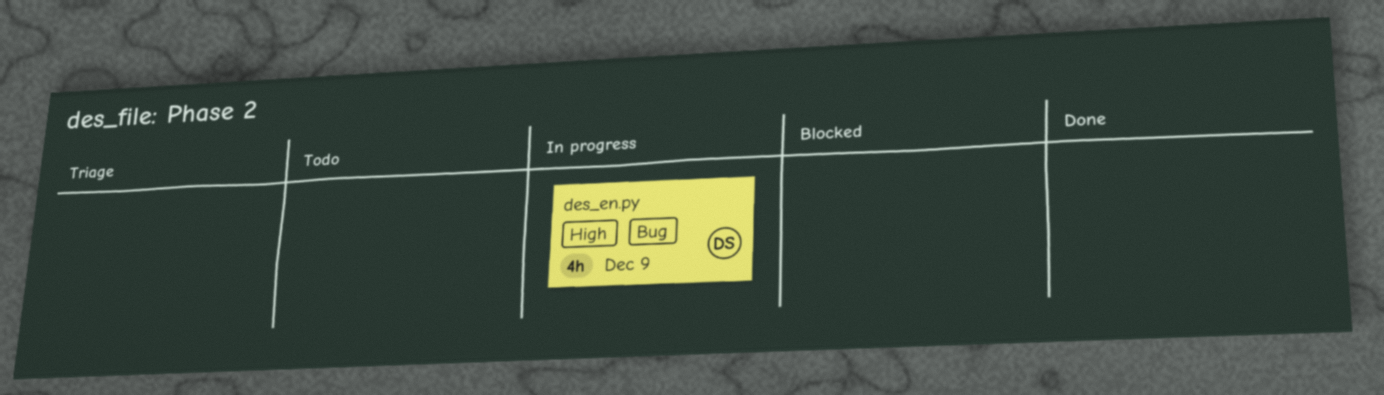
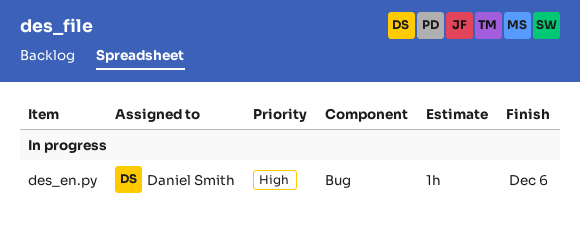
des_en.py, estimate: 4h -> 1h
des_en.py, due: Dec 9 -> Dec 6

